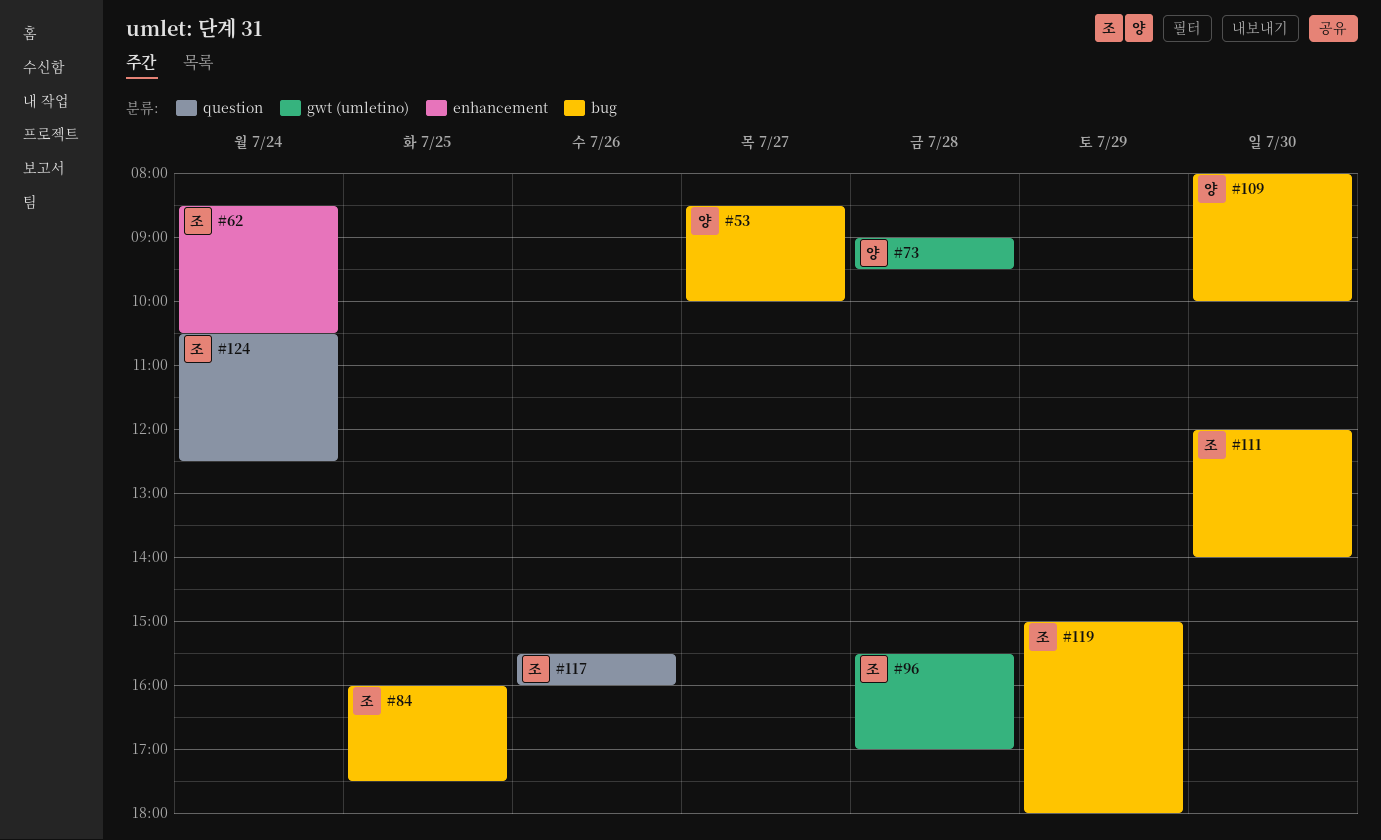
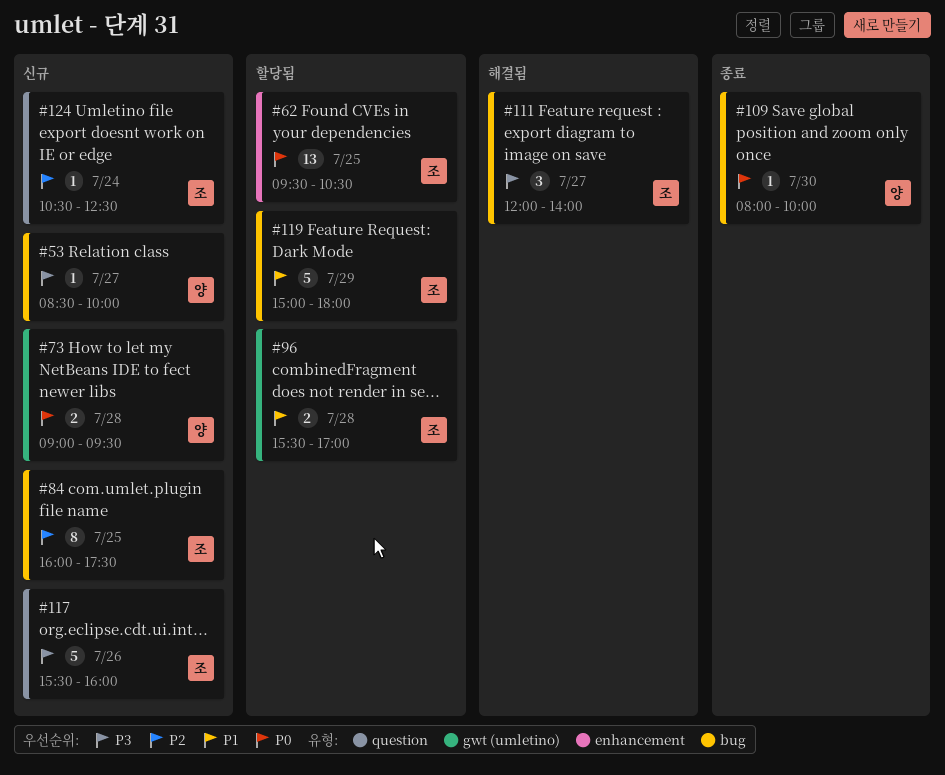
#62, day: Jul 24 -> Jul 25
#62, begins: 08:30 -> 09:30
#111, day: Jul 30 -> Jul 27

